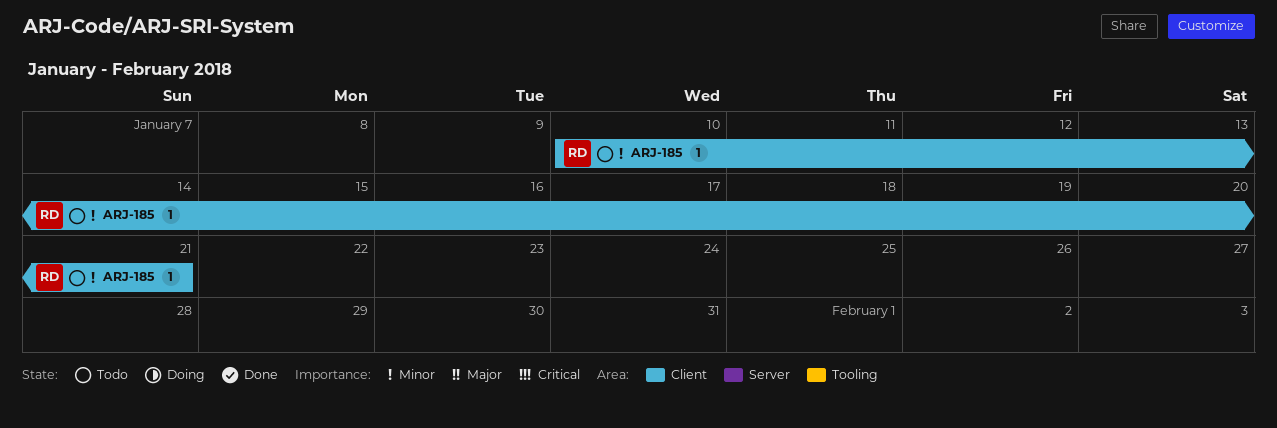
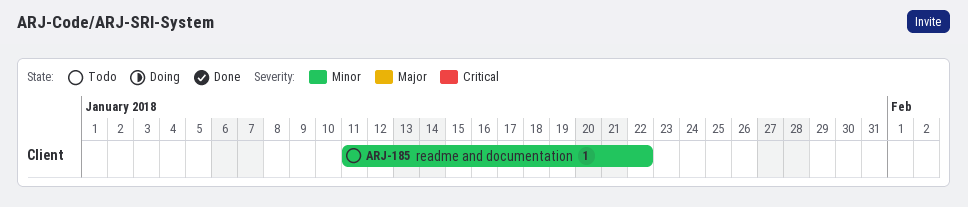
ARJ-185, start: Jan 10 -> Jan 11
ARJ-185, due: Jan 21 -> Jan 22

